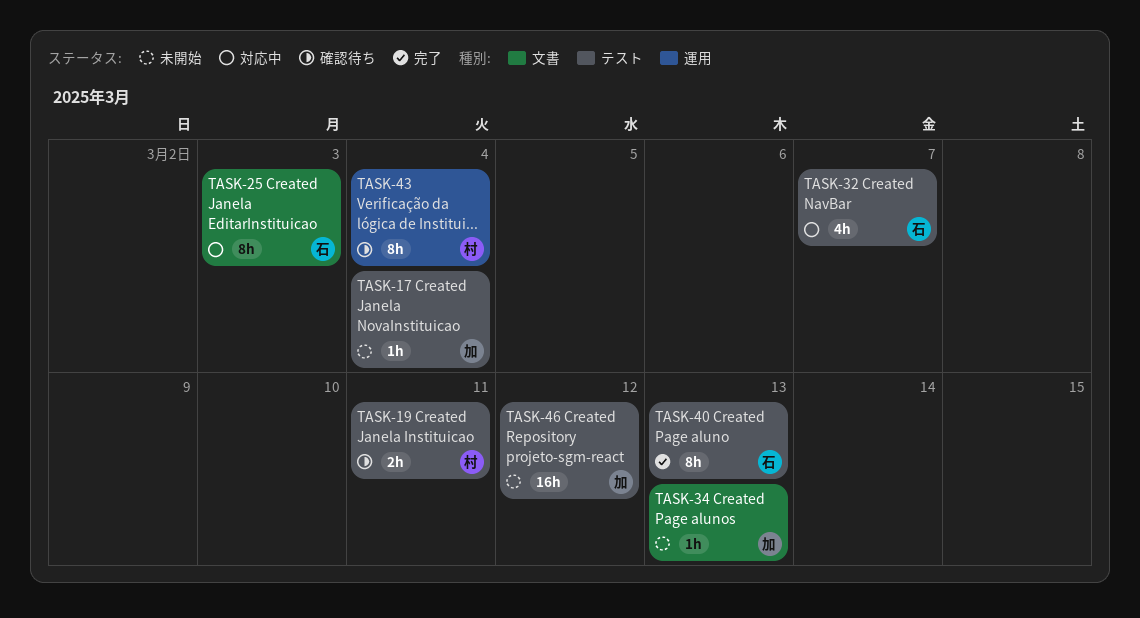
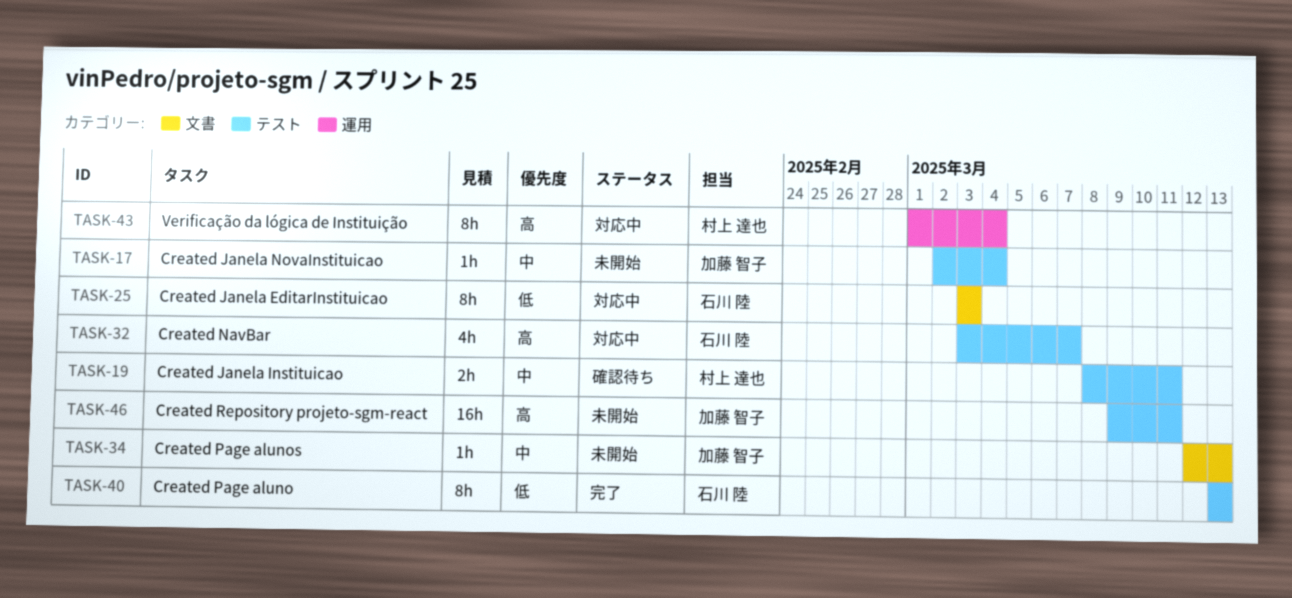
TASK-43, status: 確認待ち -> 対応中
TASK-46, due: Mar 12 -> Mar 11

